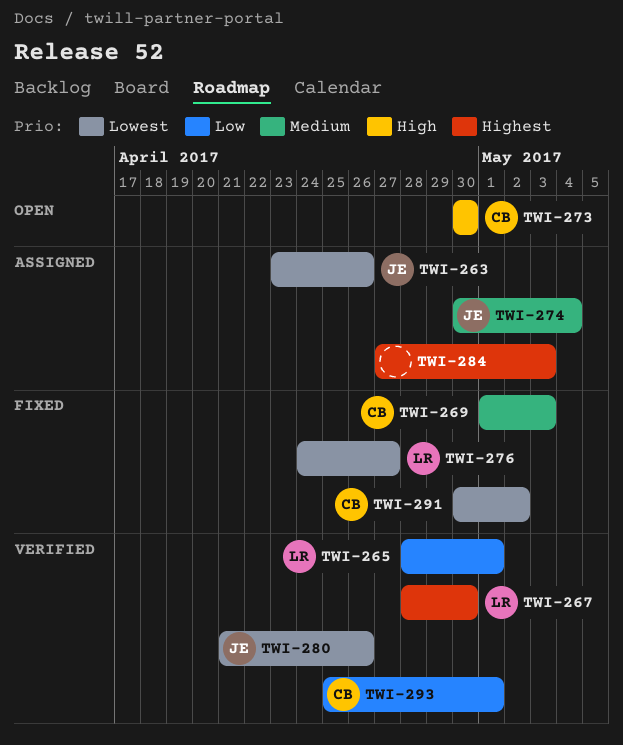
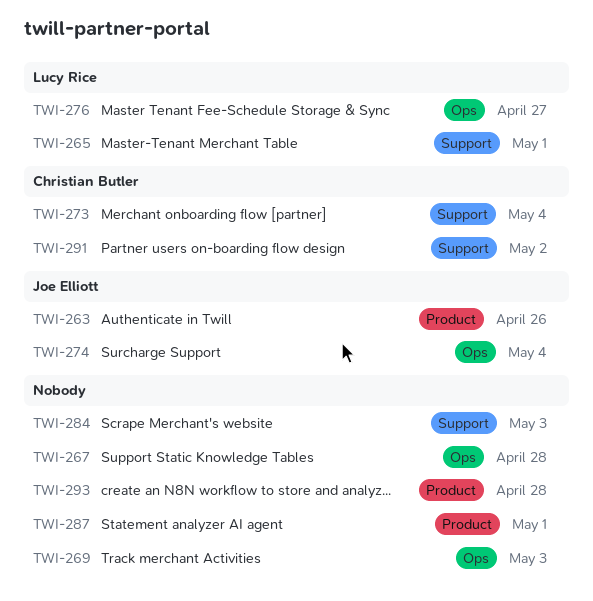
TWI-267, owner: Lucy Rice -> none
TWI-267, due: Apr 30 -> Apr 28
TWI-269, owner: Christian Butler -> none
TWI-273, due: Apr 30 -> May 4
TWI-280: present -> none
TWI-287: none -> present
TWI-293, owner: Christian Butler -> none
TWI-293, due: May 1 -> Apr 28

